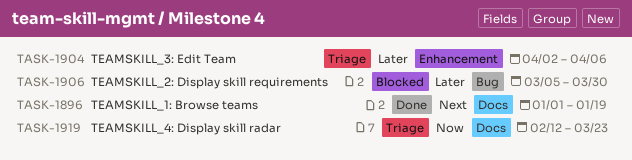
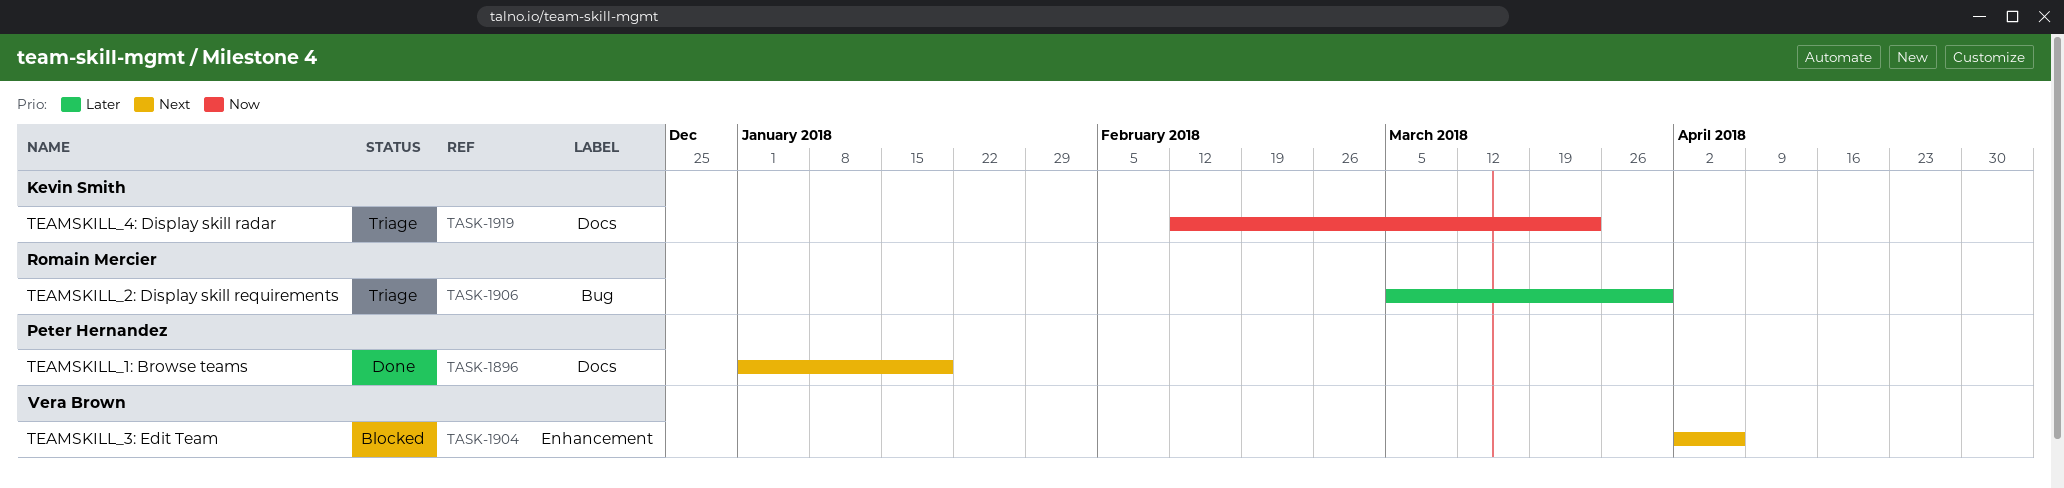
TASK-1904, status: Triage -> Blocked
TASK-1904, priority: Later -> Next
TASK-1906, status: Blocked -> Triage

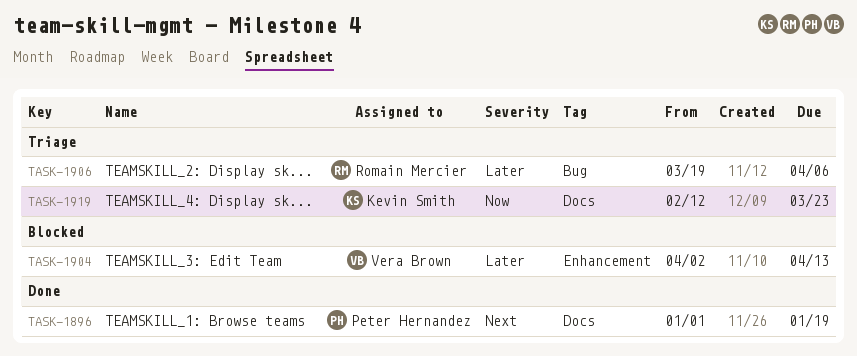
TASK-1904, priority: Next -> Later
TASK-1904, due: Apr 6 -> Apr 13
TASK-1906, start: Mar 5 -> Mar 19
TASK-1906, due: Mar 30 -> Apr 6

